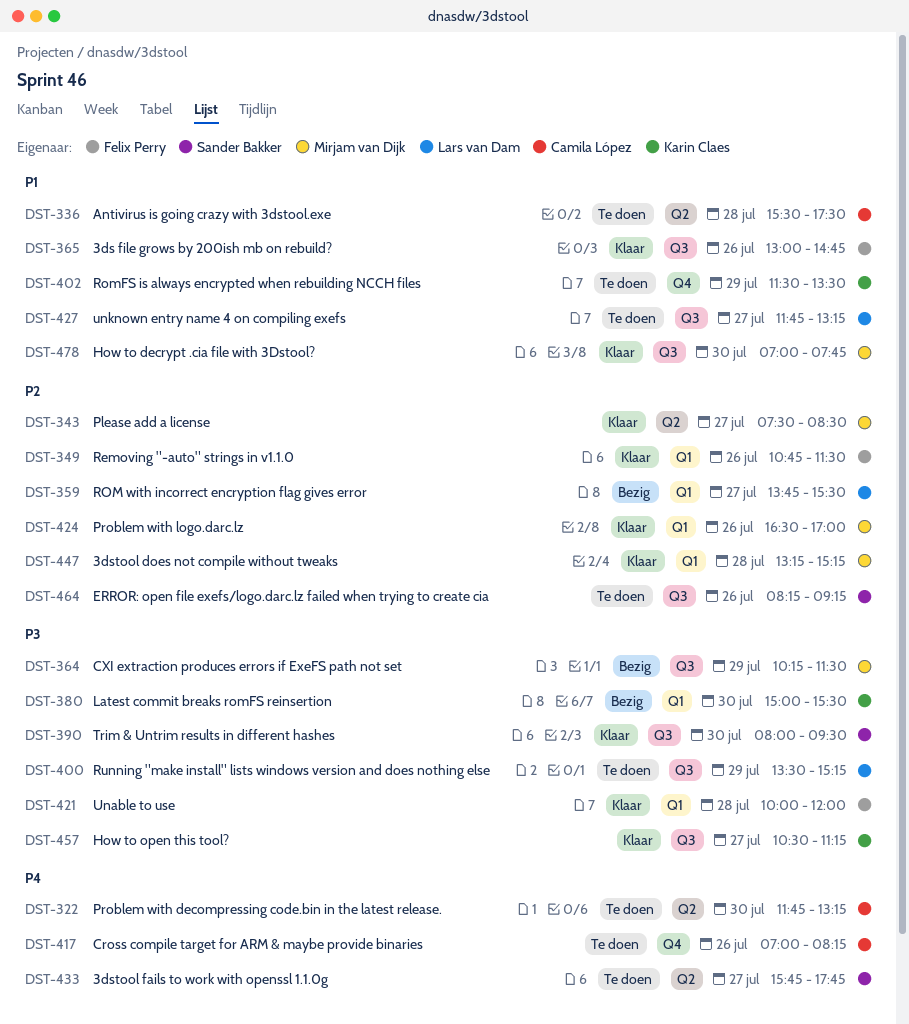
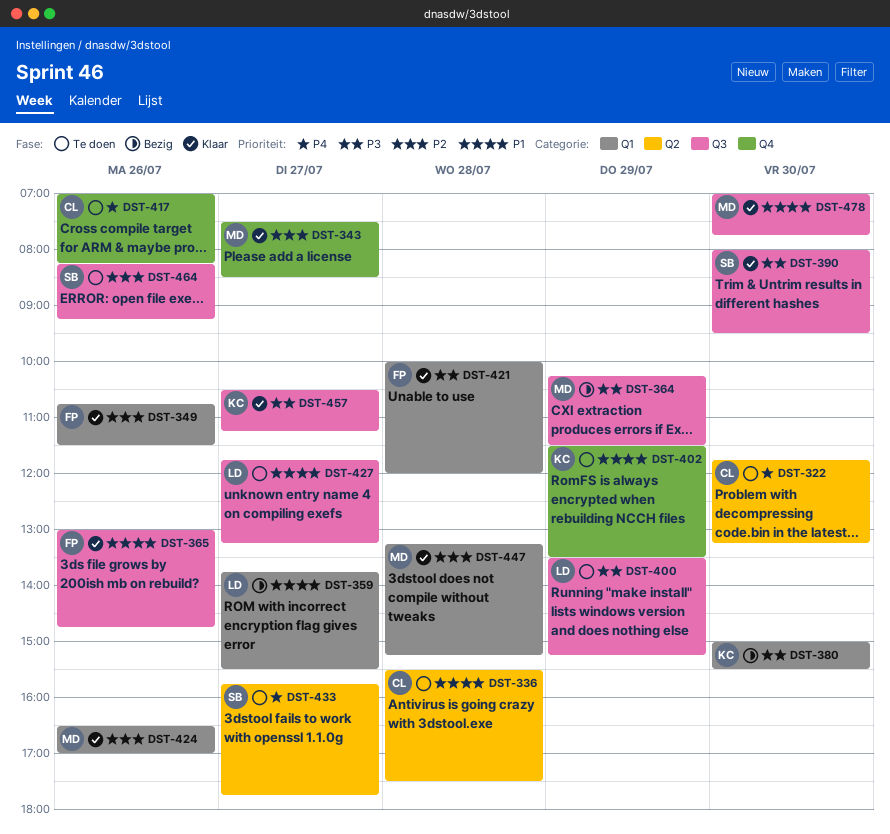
DST-343, label: Q2 -> Q4
DST-359, priority: P2 -> P1

